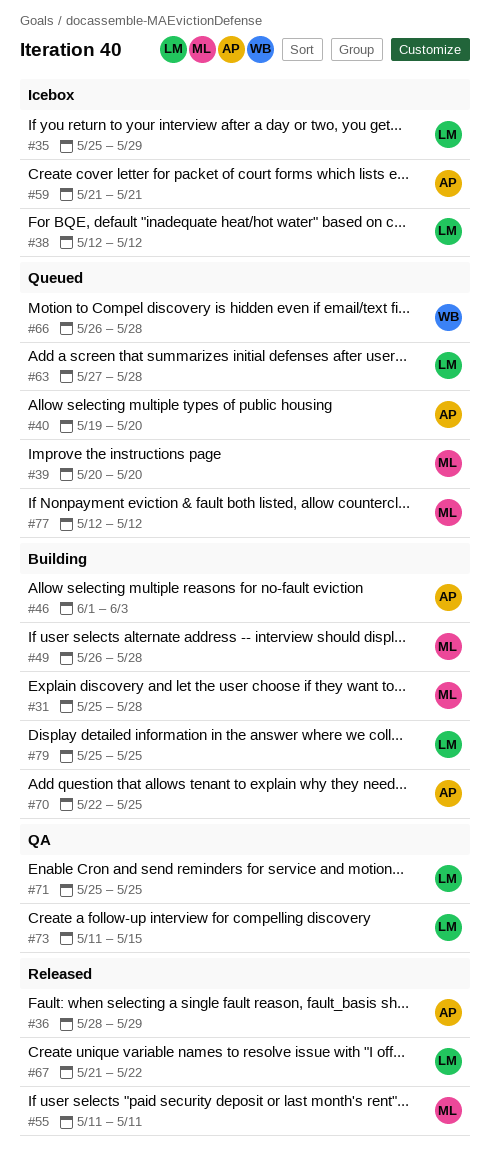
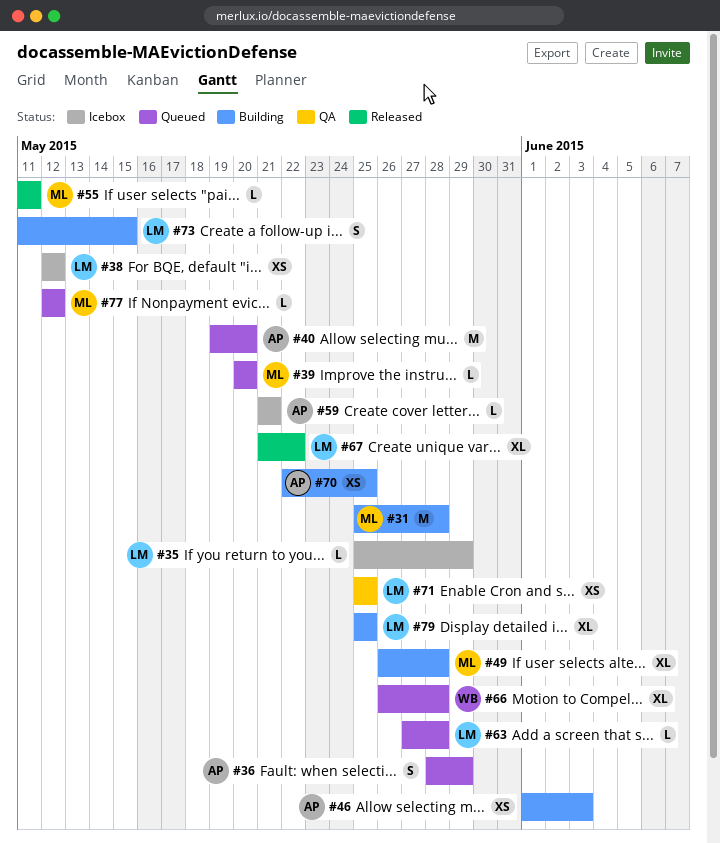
#36, status: Released -> Queued
#73, status: QA -> Building

